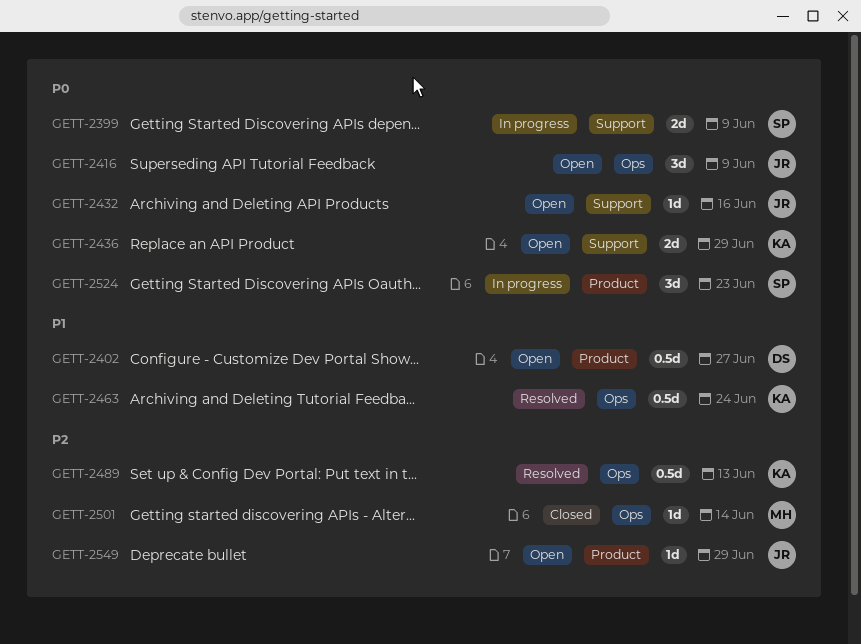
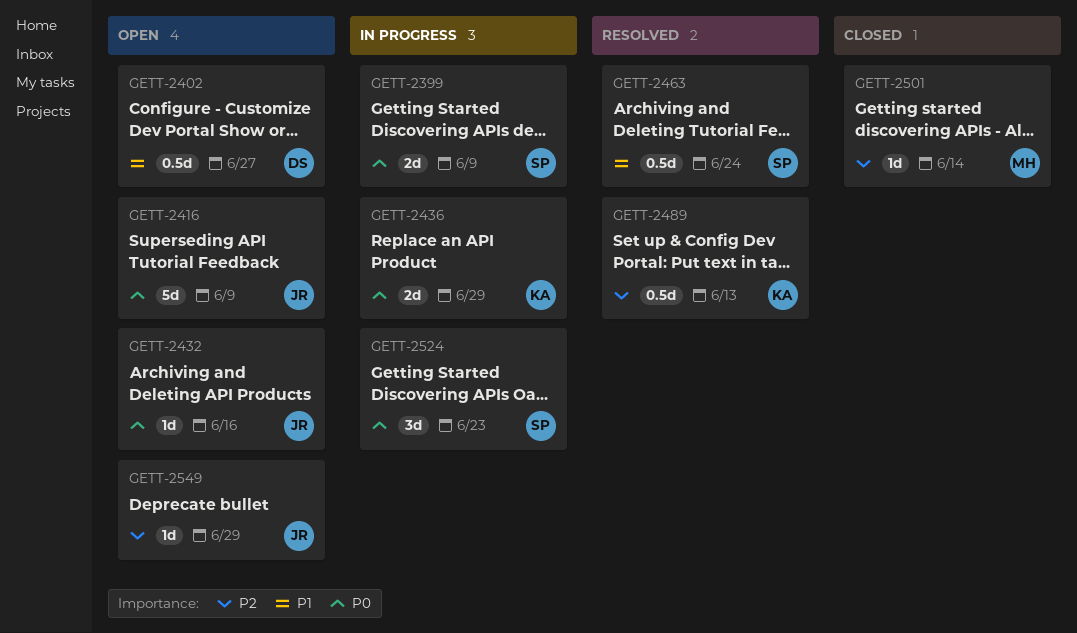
GETT-2416, estimate: 3d -> 5d
GETT-2436, status: Open -> In progress
GETT-2463, owner: KA -> SP

